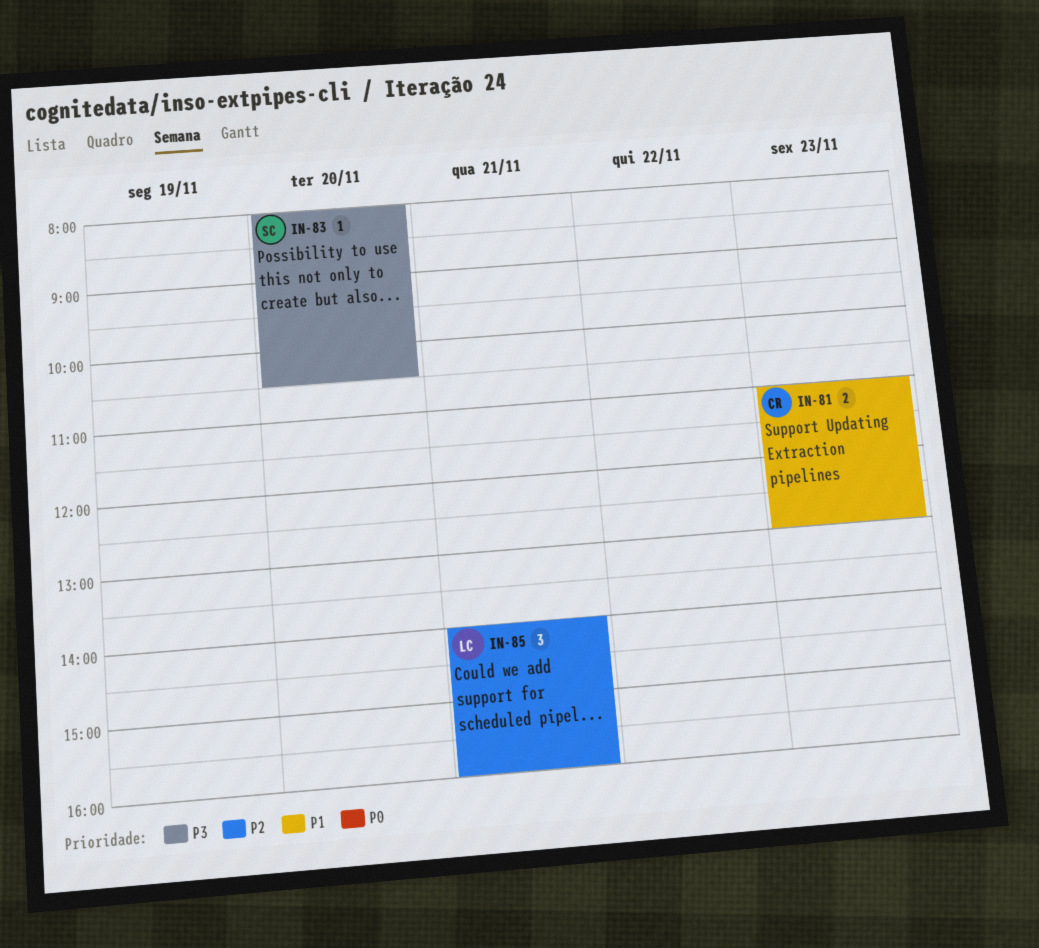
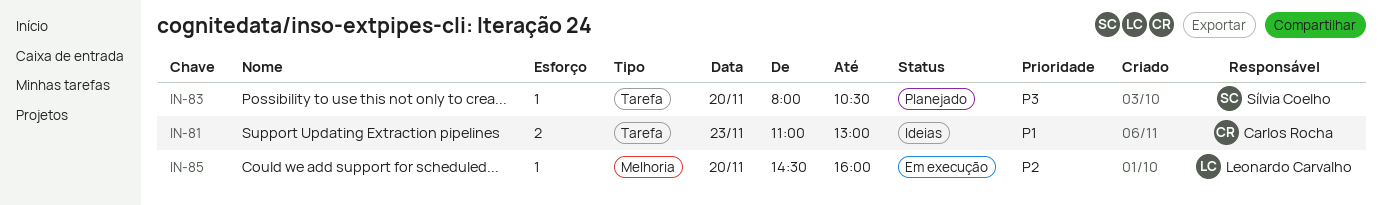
IN-85, estimate: 3 -> 1
IN-85, day: Nov 21 -> Nov 20
IN-85, begins: 14:00 -> 14:30

